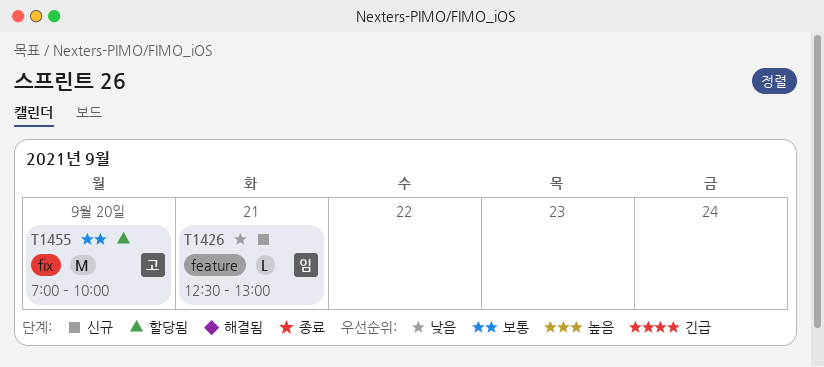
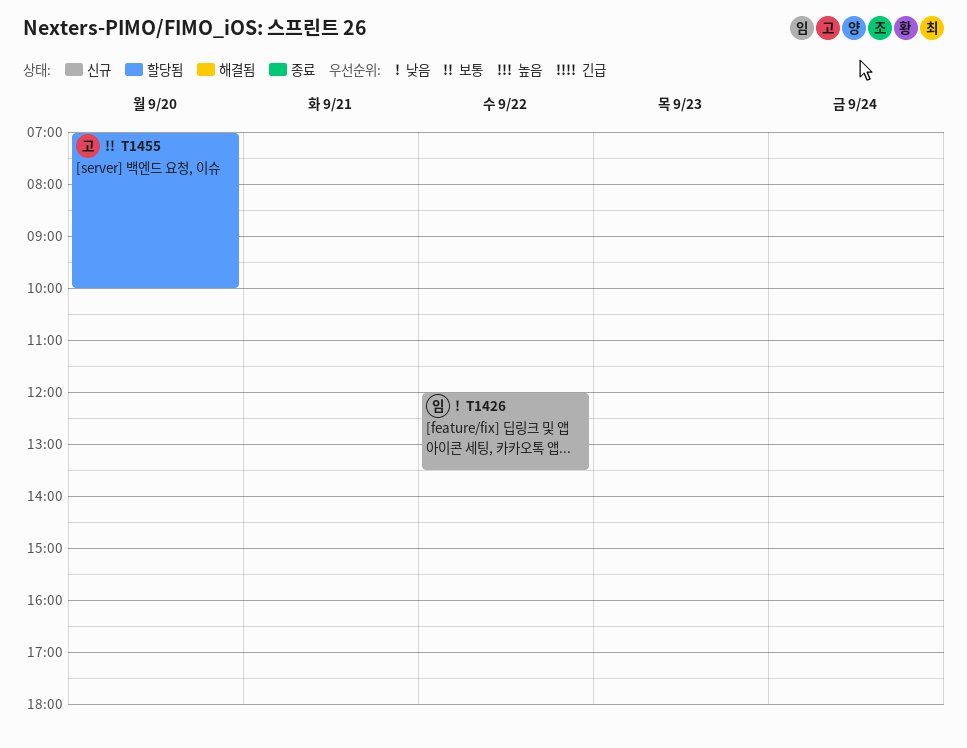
T1426, day: Sep 21 -> Sep 22
T1426, begins: 12:30 -> 12:00
T1426, ends: 13:00 -> 13:30

